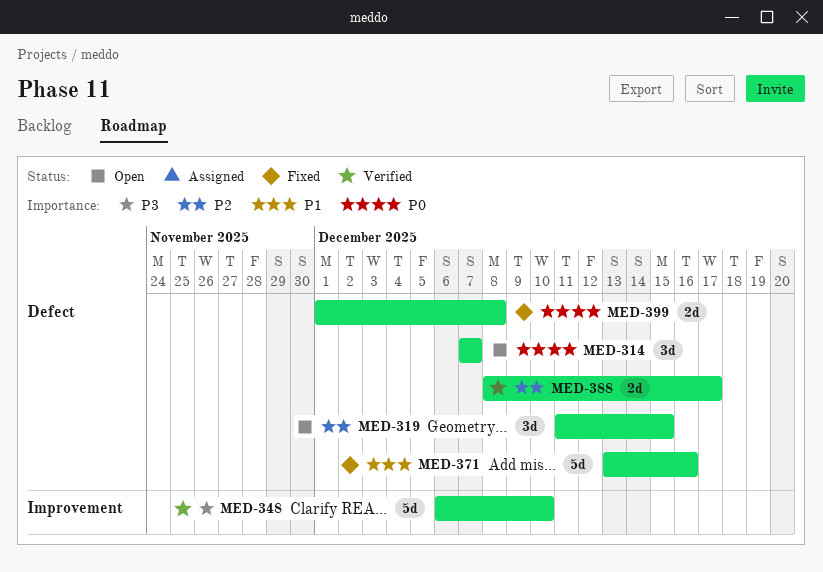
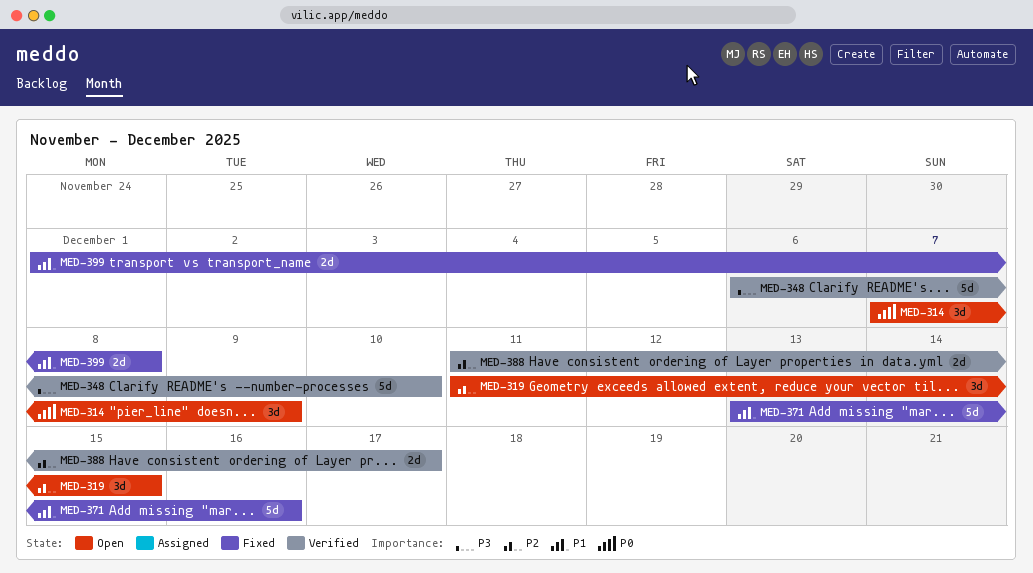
MED-314, due: Dec 7 -> Dec 9
MED-388, start: Dec 8 -> Dec 11
MED-399, priority: P0 -> P1

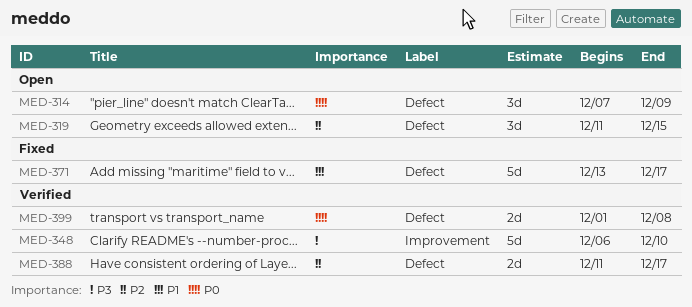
MED-371, due: Dec 16 -> Dec 17
MED-399, status: Fixed -> Verified
MED-399, priority: P1 -> P0

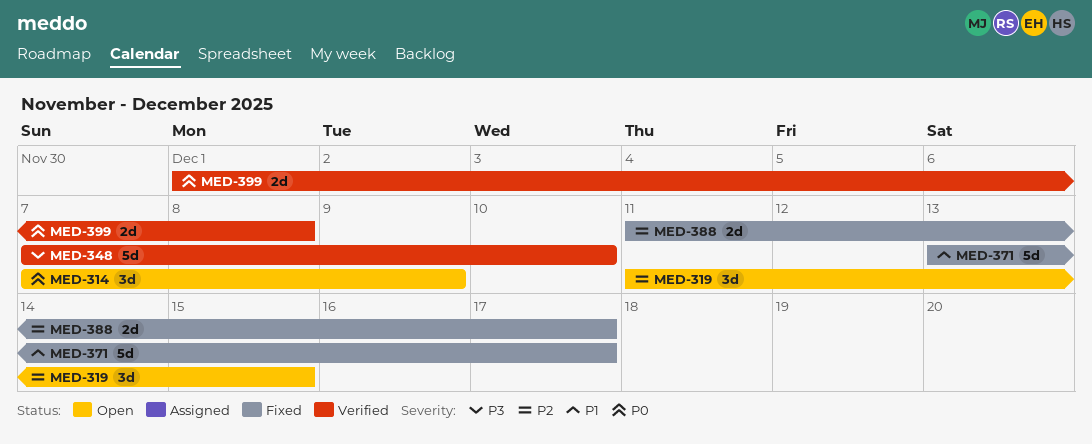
MED-348, start: Dec 6 -> Dec 7
MED-388, status: Verified -> Fixed

